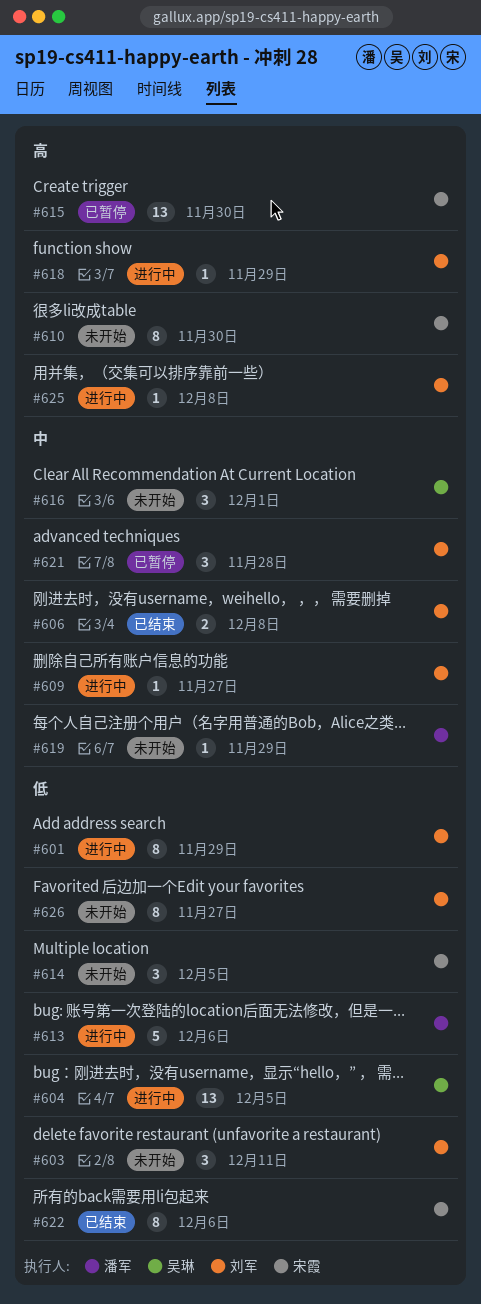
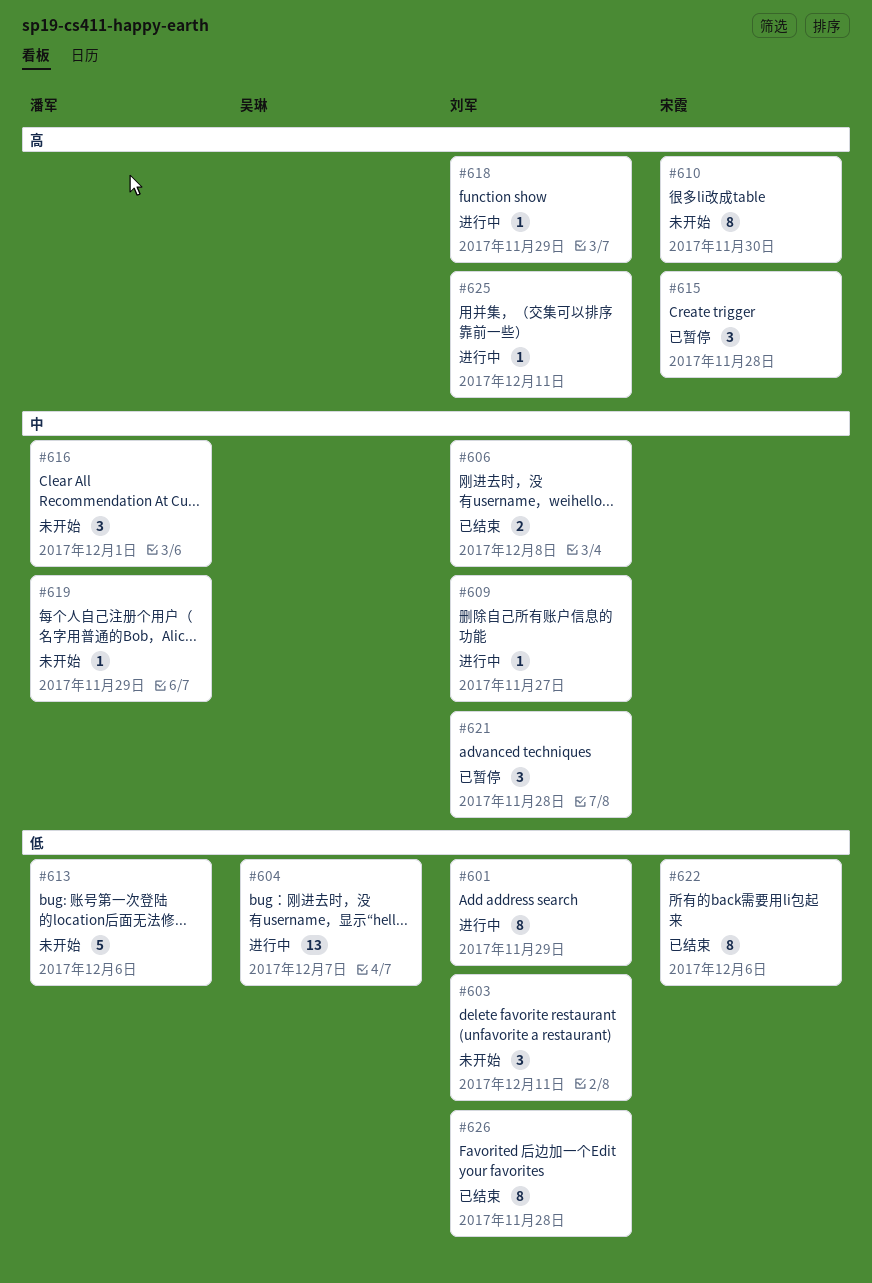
#604, due: Dec 5 -> Dec 7
#613, status: 进行中 -> 未开始
#614: present -> none
#615, estimate: 13 -> 3
#615, due: Nov 30 -> Nov 28
#616, owner: 吴琳 -> 潘军
#625, due: Dec 8 -> Dec 11
#626, status: 未开始 -> 已结束
#626, due: Nov 27 -> Nov 28

